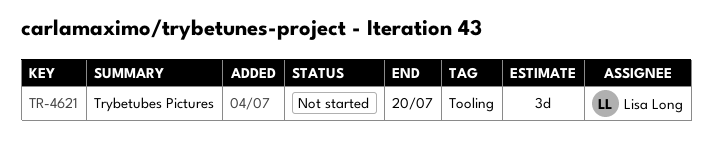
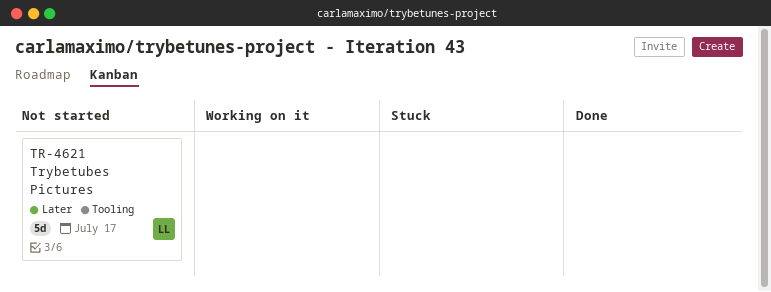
TR-4621, estimate: 3d -> 5d
TR-4621, due: Jul 20 -> Jul 17

